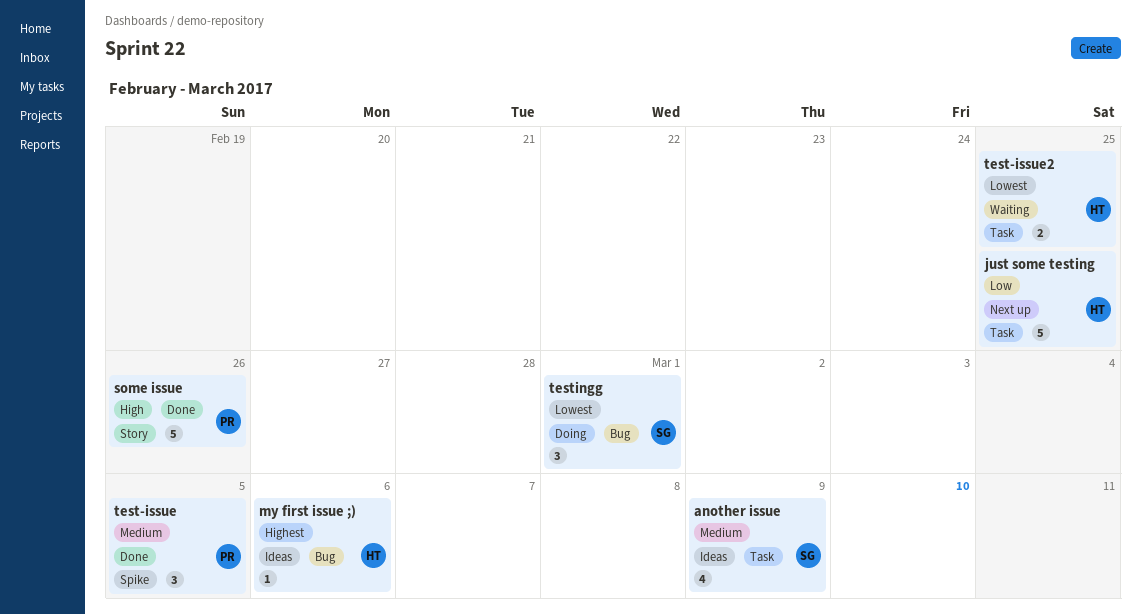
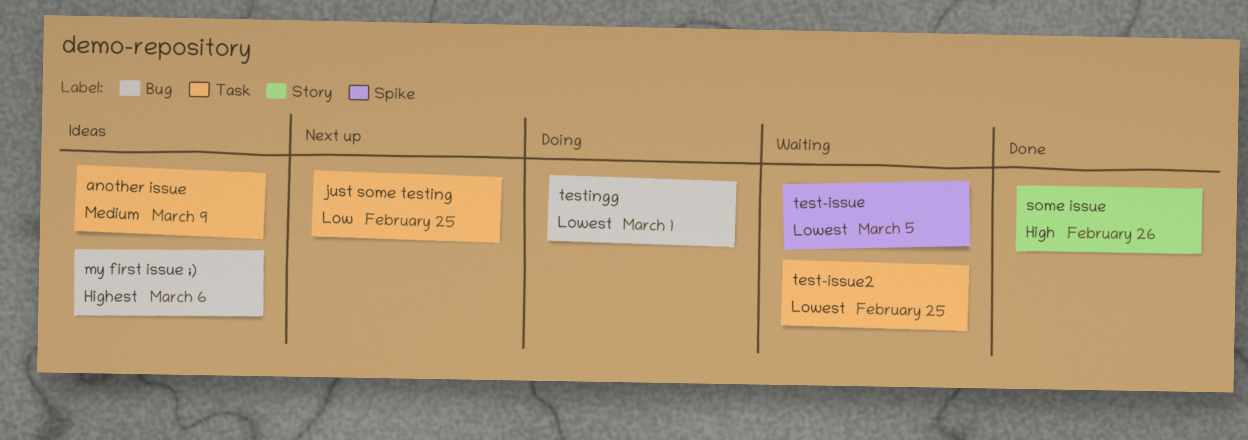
test-issue, status: Done -> Waiting
test-issue, priority: Medium -> Lowest

